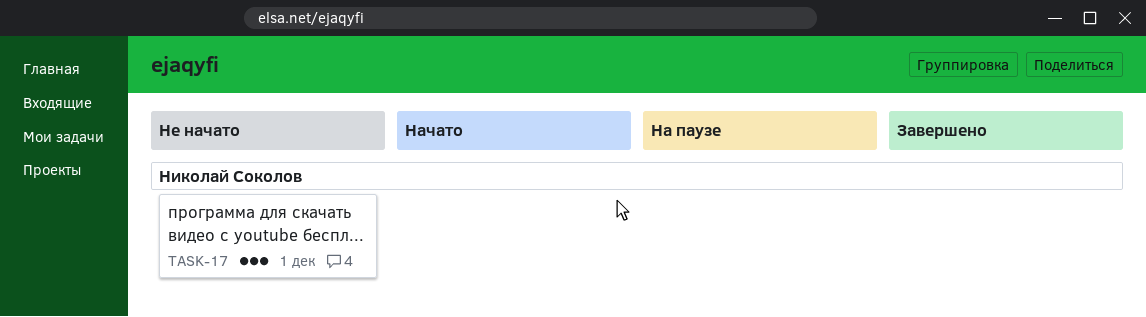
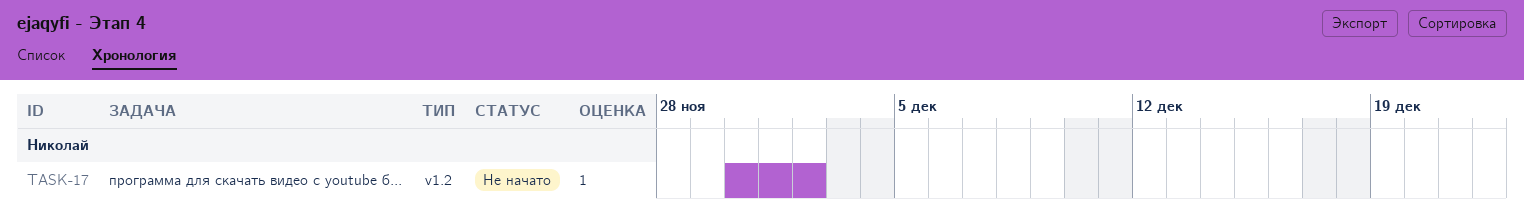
TASK-17, estimate: 3 -> 1
TASK-17, due: Dec 1 -> Dec 2

